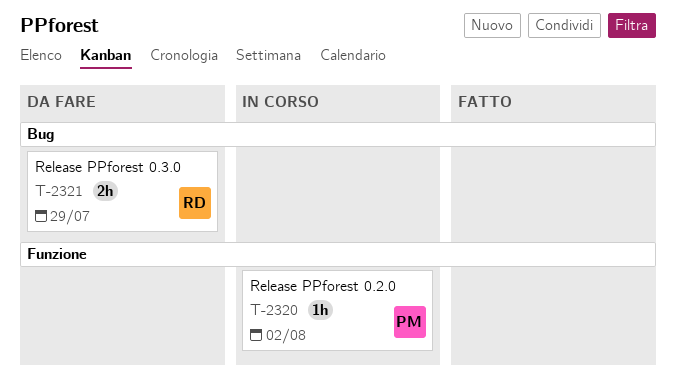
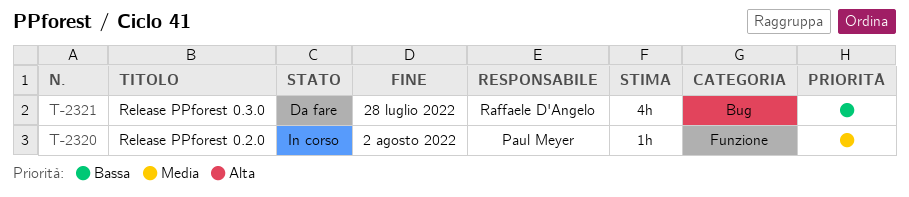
T-2321, estimate: 2h -> 4h
T-2321, due: Jul 29 -> Jul 28

